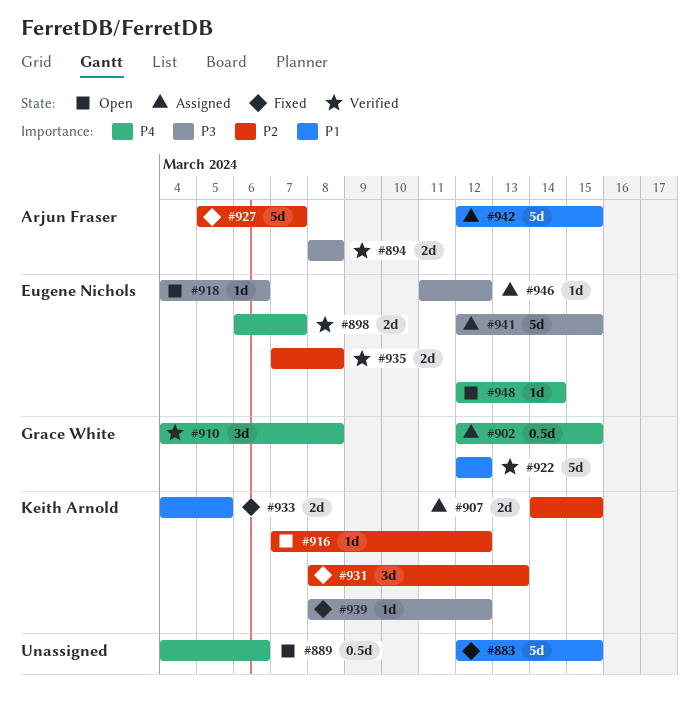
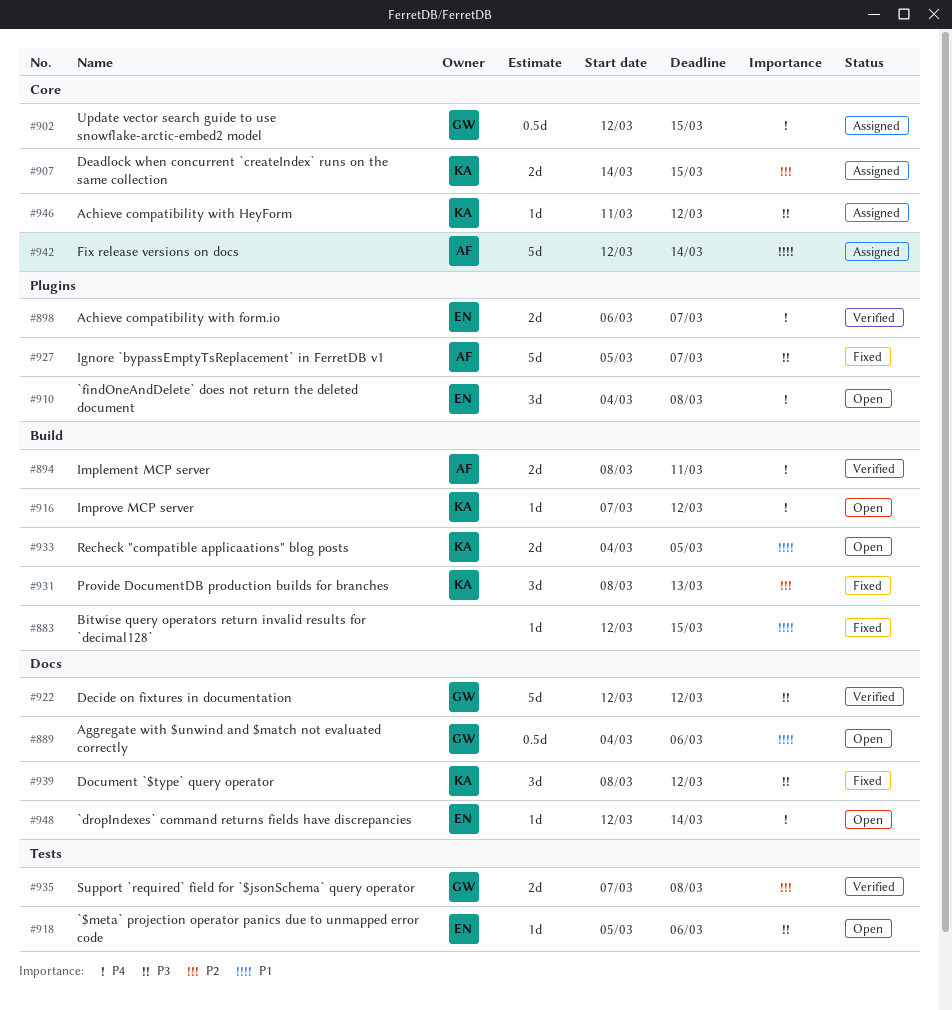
#883, estimate: 5d -> 1d
#889, owner: none -> Grace White
#889, priority: P4 -> P1
#894, priority: P3 -> P4
#894, due: Mar 8 -> Mar 11
#910, status: Verified -> Open
#910, owner: Grace White -> Eugene Nichols
#916, priority: P2 -> P4
#918, start: Mar 4 -> Mar 5
#922, priority: P1 -> P3
#927, priority: P2 -> P3
#933, status: Fixed -> Open
#935, owner: Eugene Nichols -> Grace White
#939, estimate: 1d -> 3d
#941: present -> none
#942, due: Mar 15 -> Mar 14
#946, owner: Eugene Nichols -> Keith Arnold

